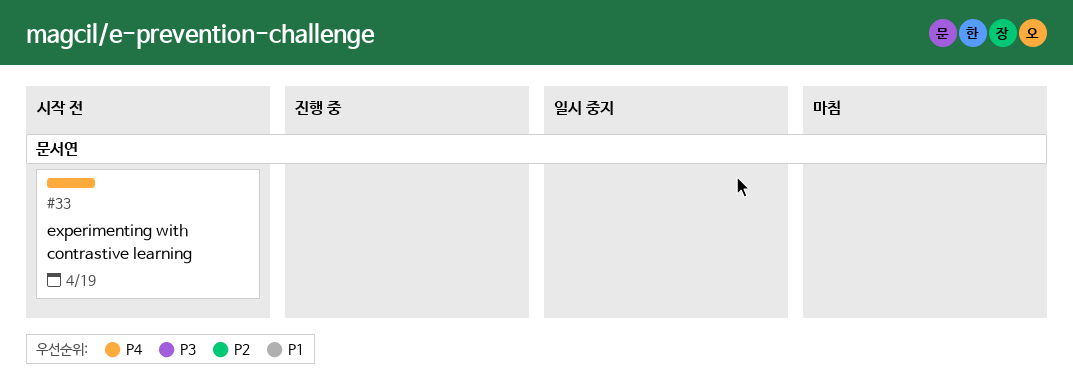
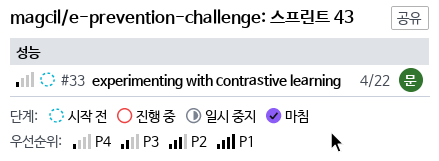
#33, due: Apr 19 -> Apr 22

